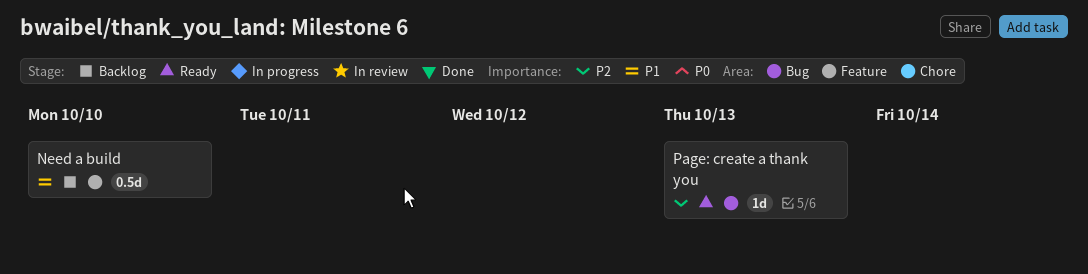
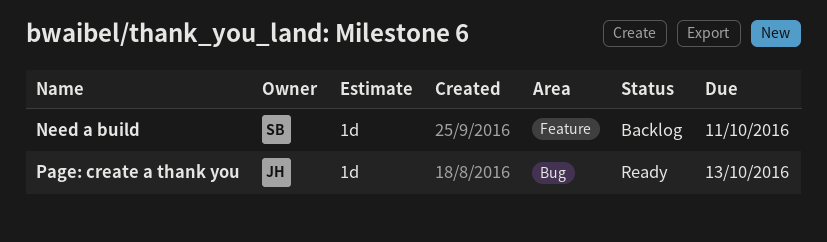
Need a build, estimate: 0.5d -> 1d
Need a build, due: Oct 10 -> Oct 11

